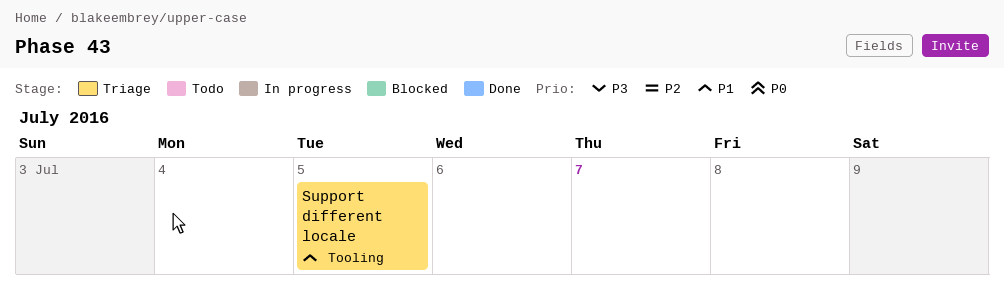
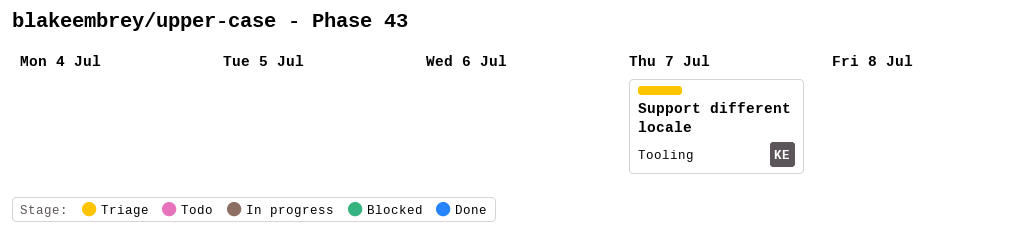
Support different locale, due: Jul 5 -> Jul 7

